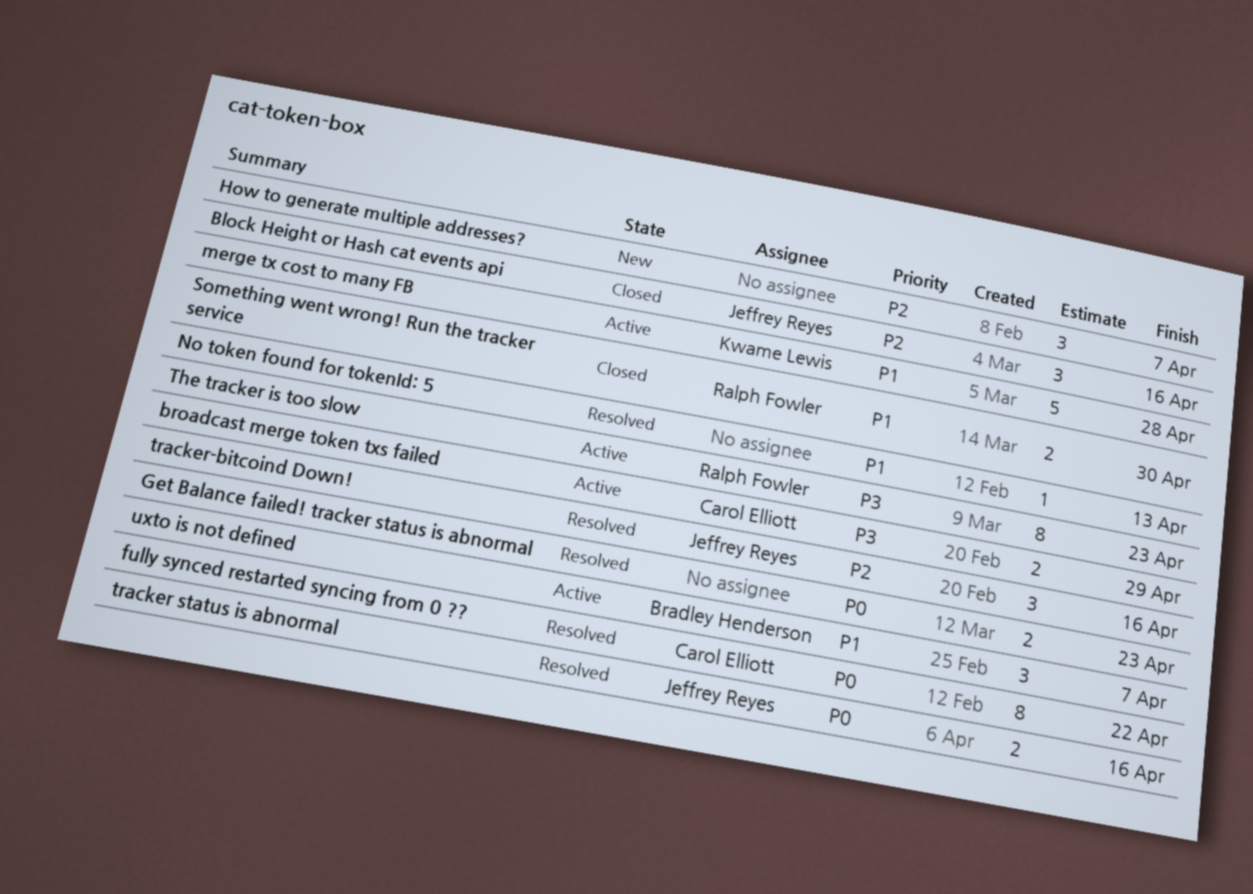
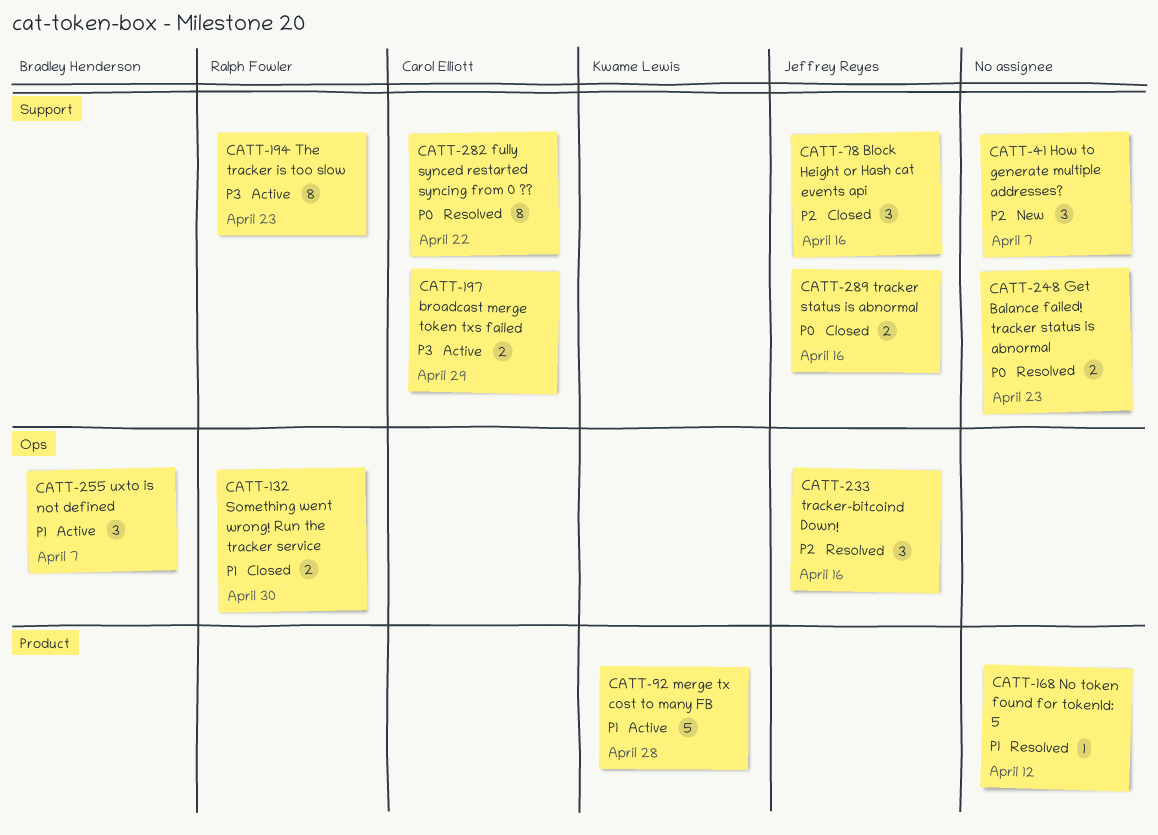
No token found for tokenId: 5, due: Apr 13 -> Apr 12
tracker status is abnormal, status: Resolved -> Closed

